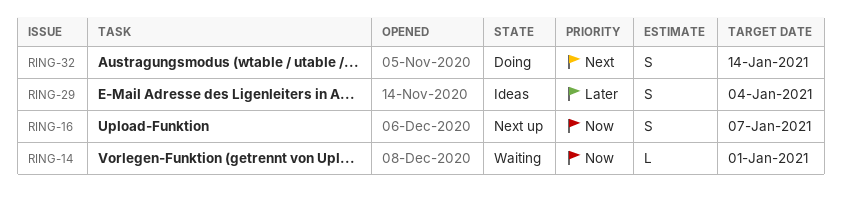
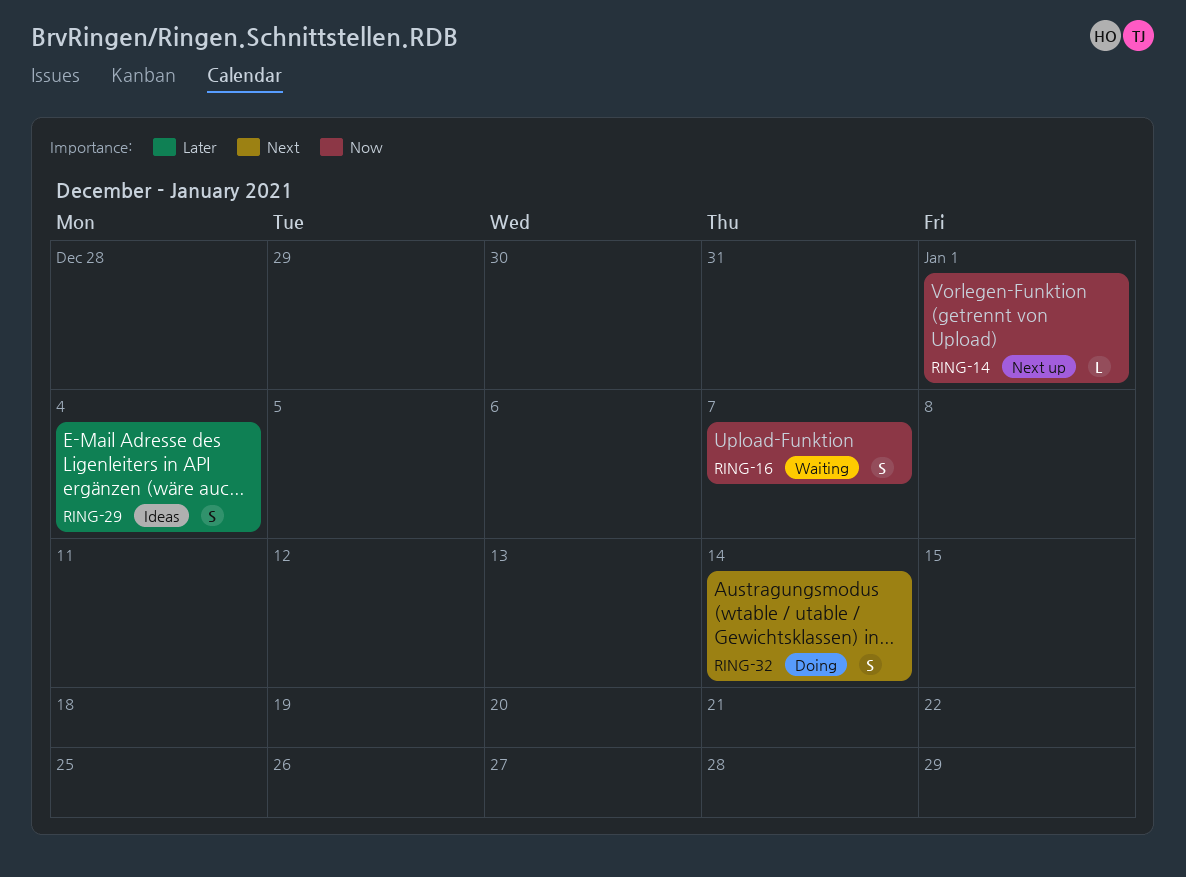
RING-14, status: Waiting -> Next up
RING-16, status: Next up -> Waiting

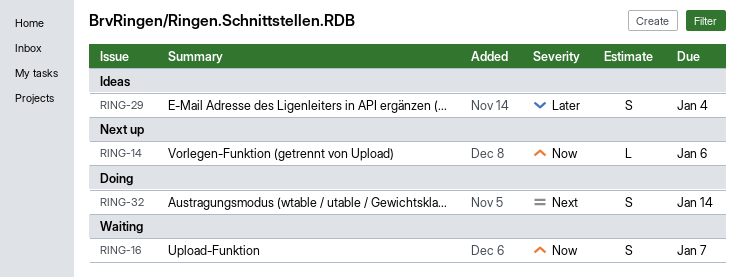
RING-14, due: Jan 1 -> Jan 6

